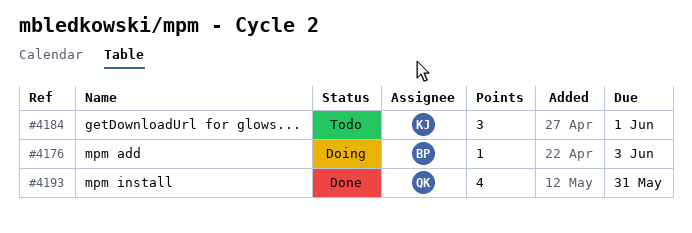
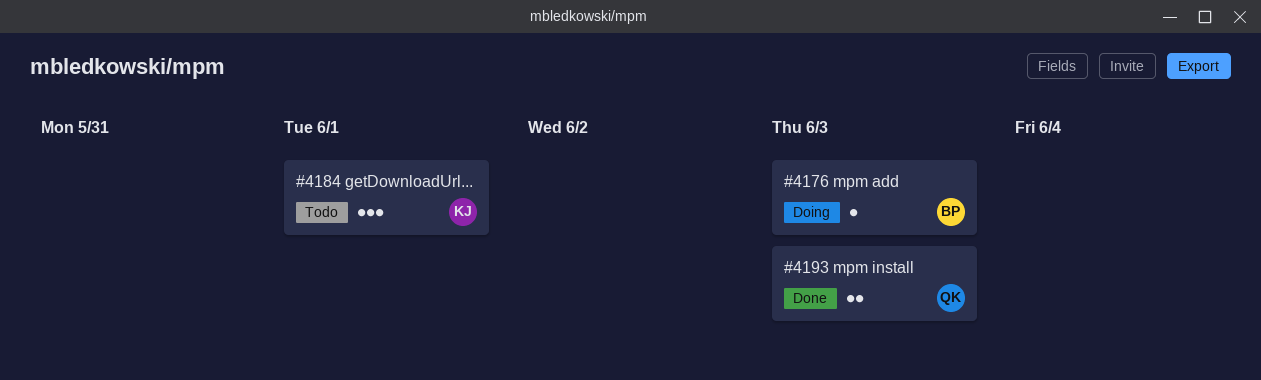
#4193, estimate: 4 -> 2
#4193, due: May 31 -> Jun 3

